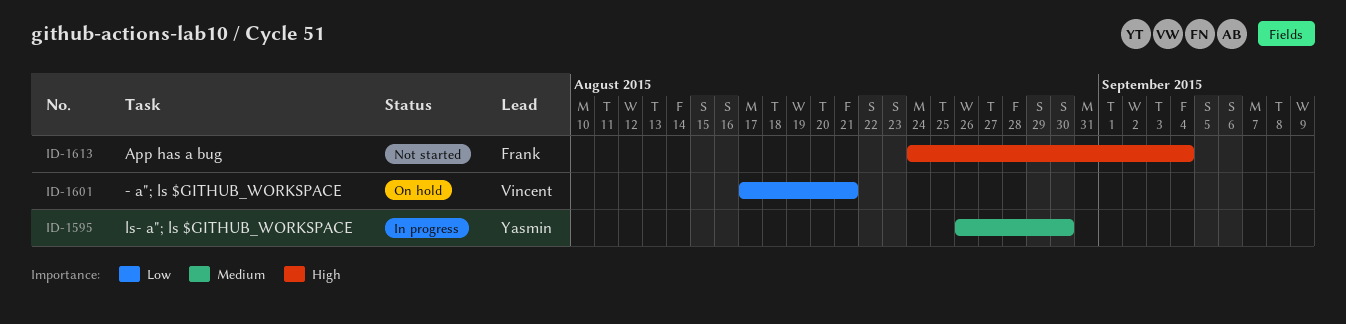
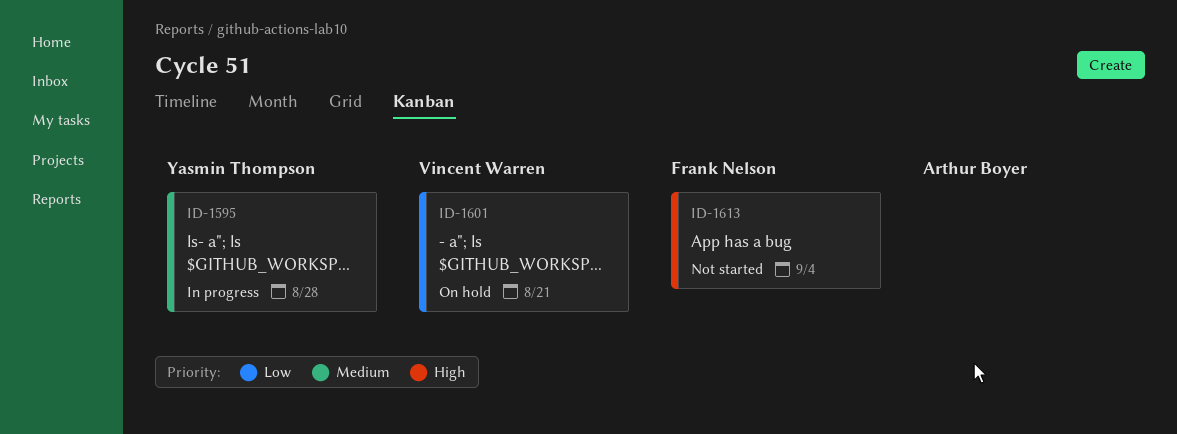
ID-1595, due: Aug 30 -> Aug 28

